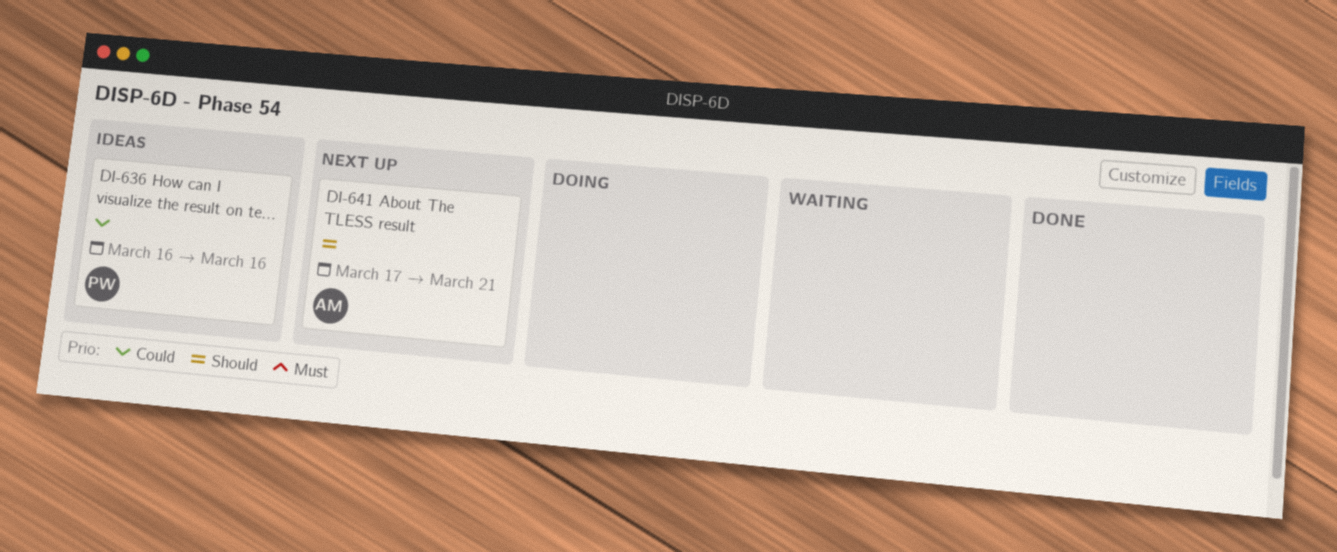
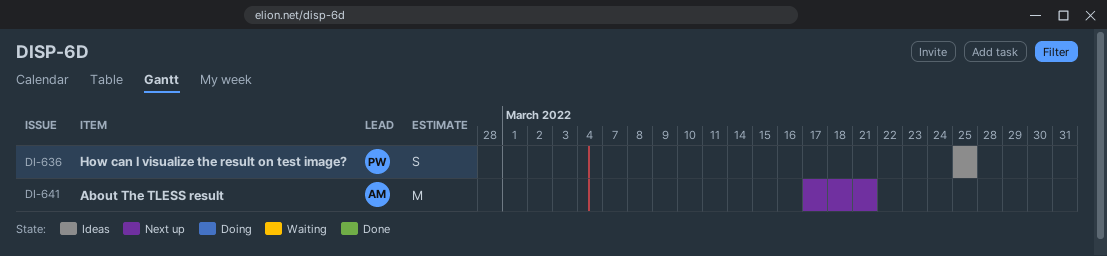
DI-636, start: Mar 16 -> Mar 25
DI-636, due: Mar 16 -> Mar 25

